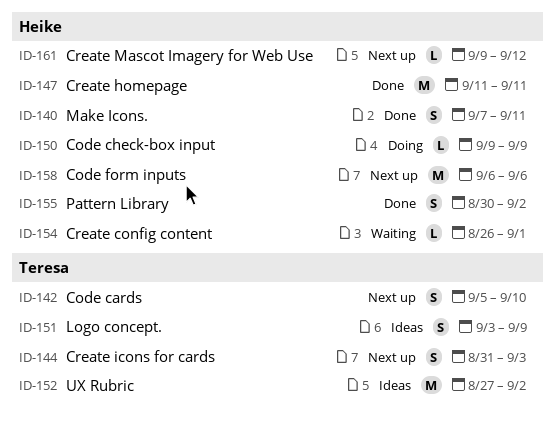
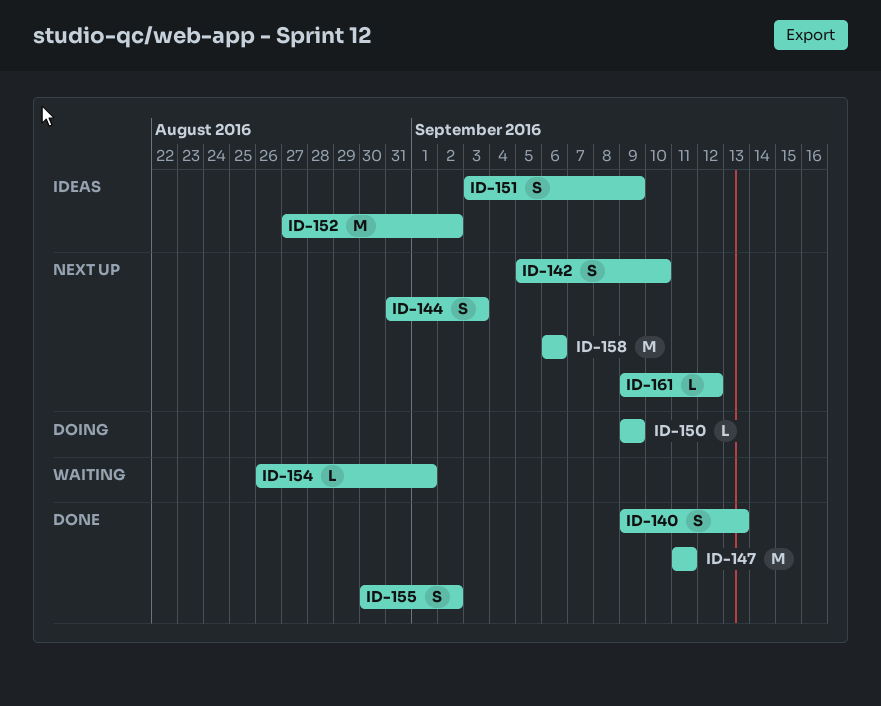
ID-140, start: Sep 7 -> Sep 9
ID-140, due: Sep 11 -> Sep 13

